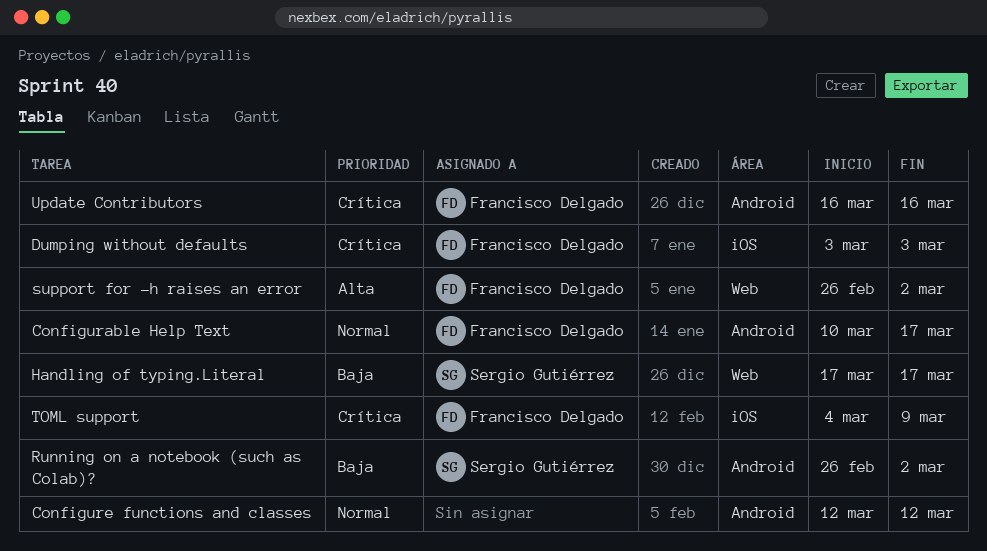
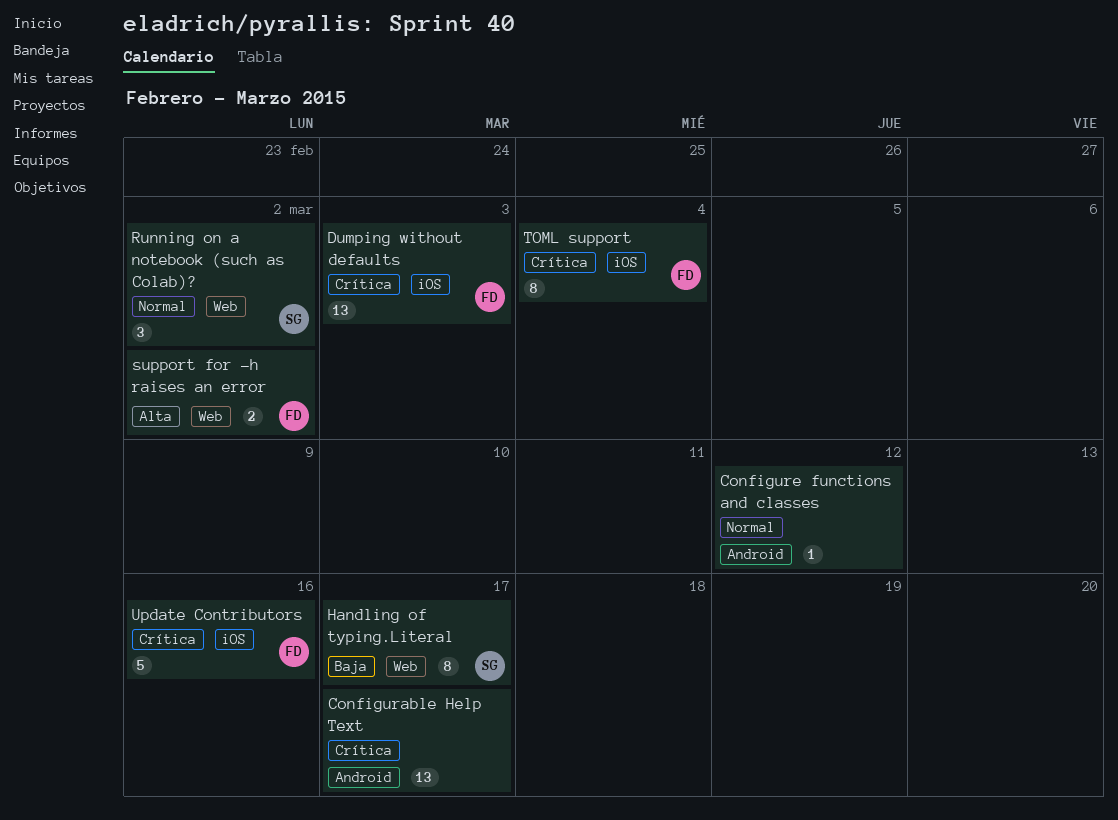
Configurable Help Text, owner: Francisco Delgado -> none
Configurable Help Text, priority: Normal -> Crítica
Running on a notebook (such as Colab)?, priority: Baja -> Normal
Running on a notebook (such as Colab)?, label: Android -> Web
TOML support, due: Mar 9 -> Mar 4
Update Contributors, label: Android -> iOS

